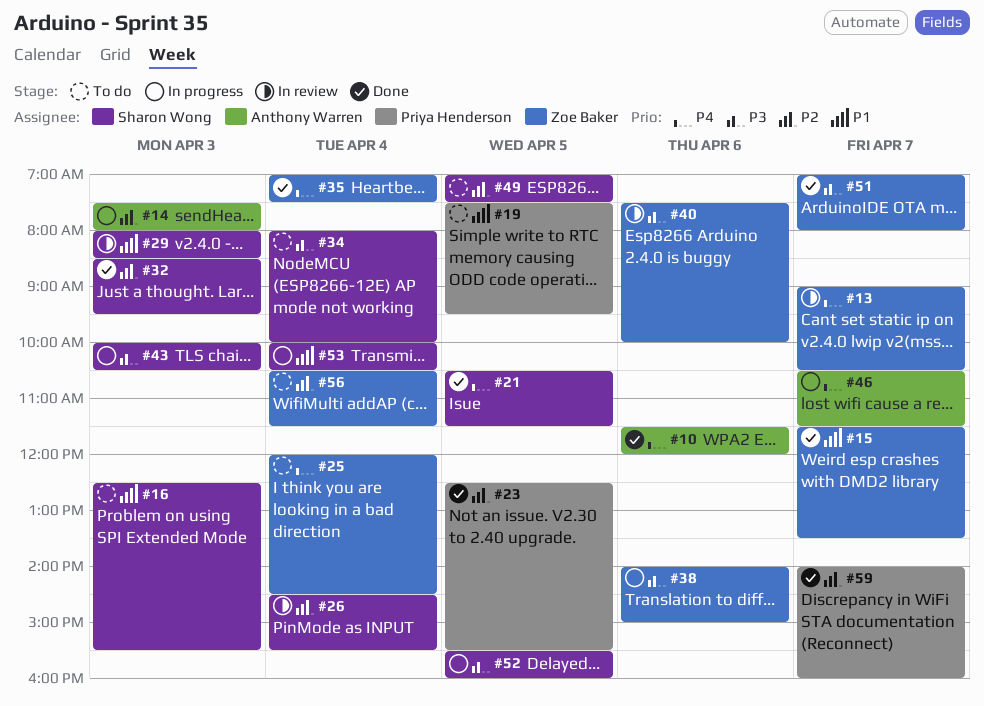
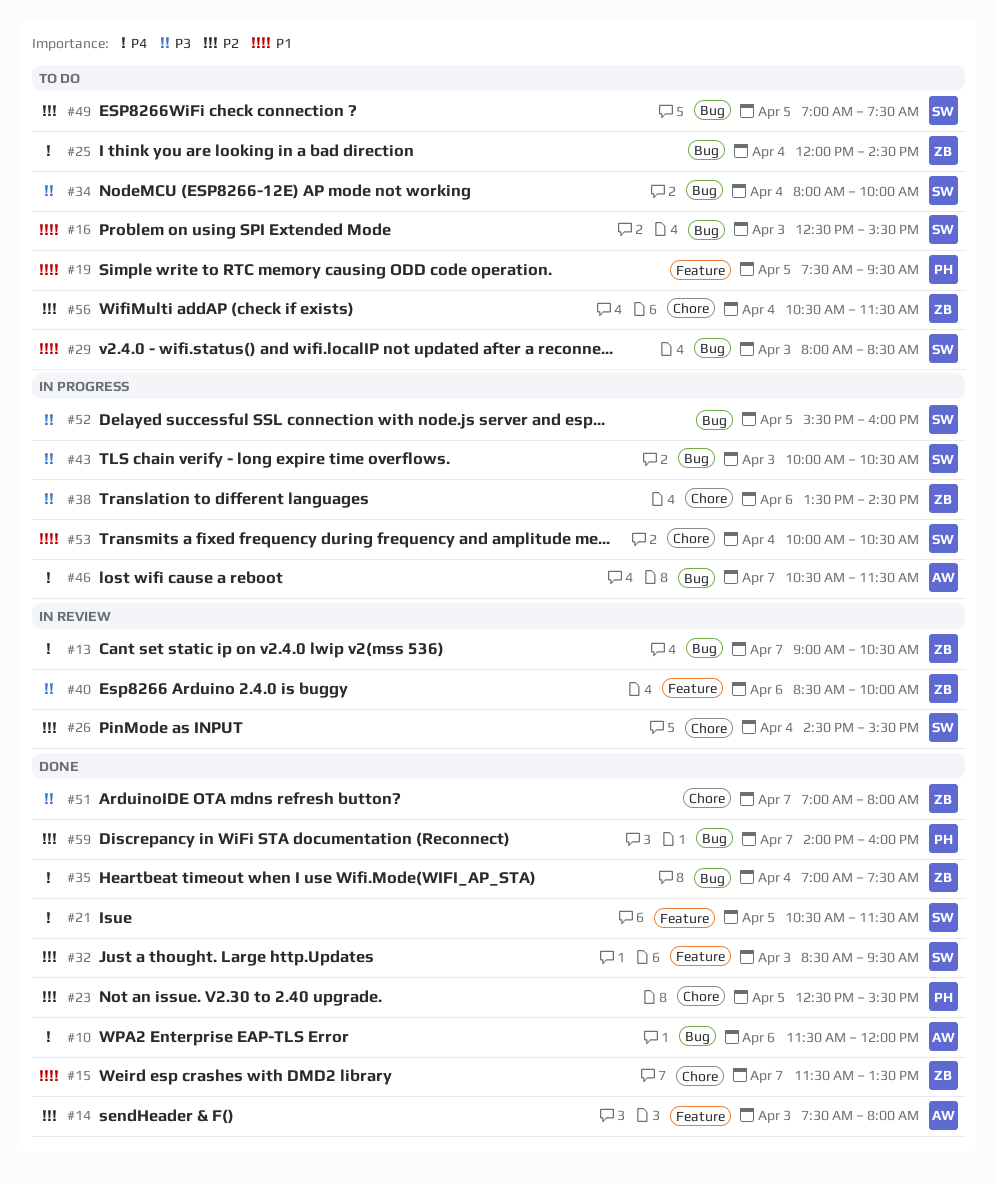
#14, status: In progress -> Done
#29, status: In review -> To do
#38, begins: 14:00 -> 13:30
#38, ends: 15:00 -> 14:30
#40, begins: 07:30 -> 08:30

